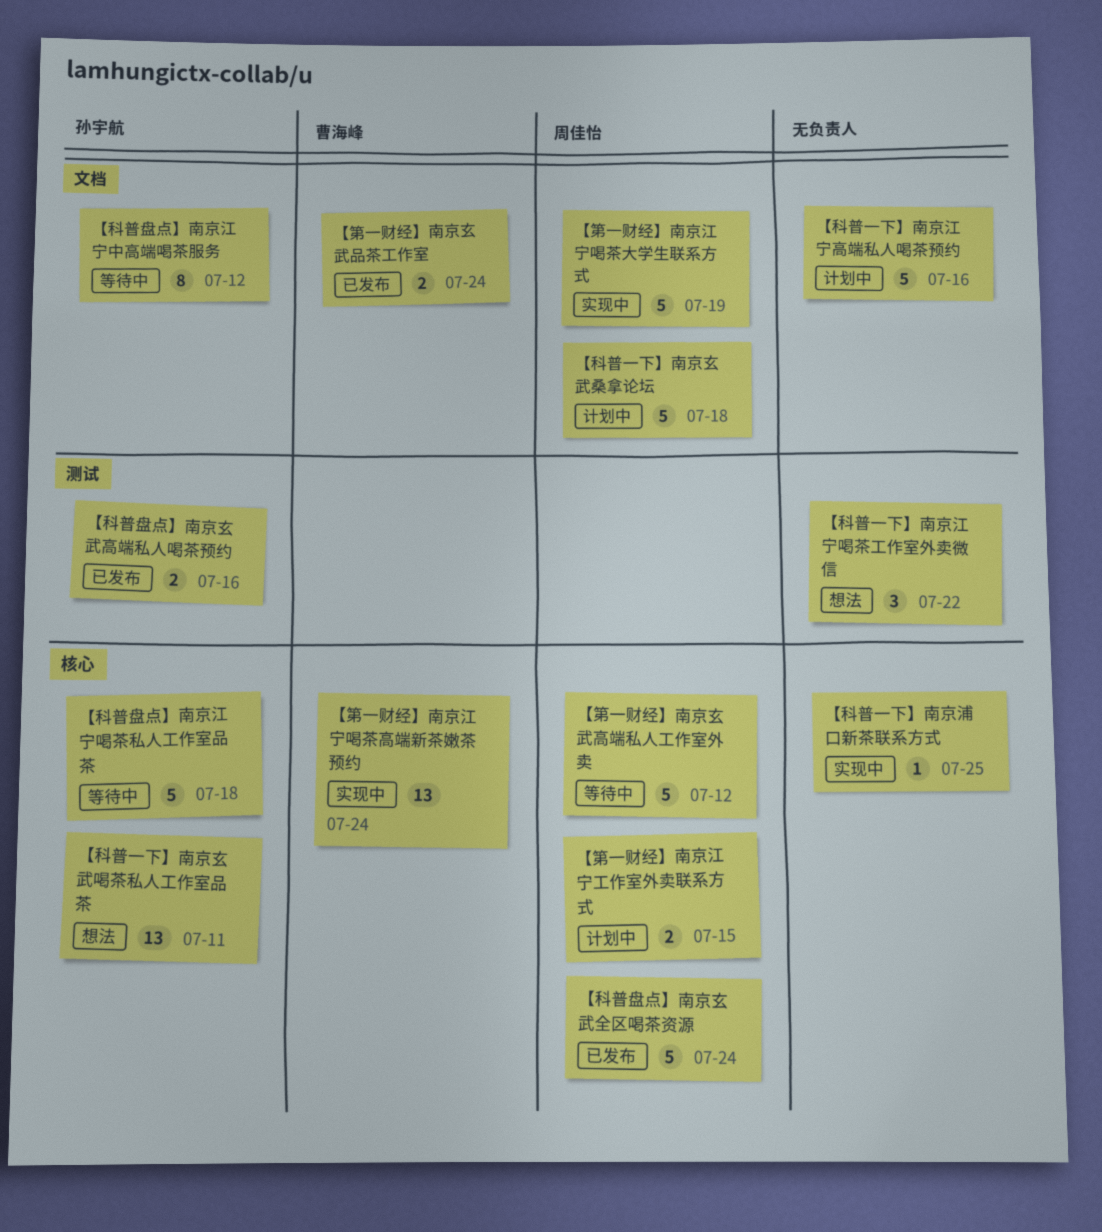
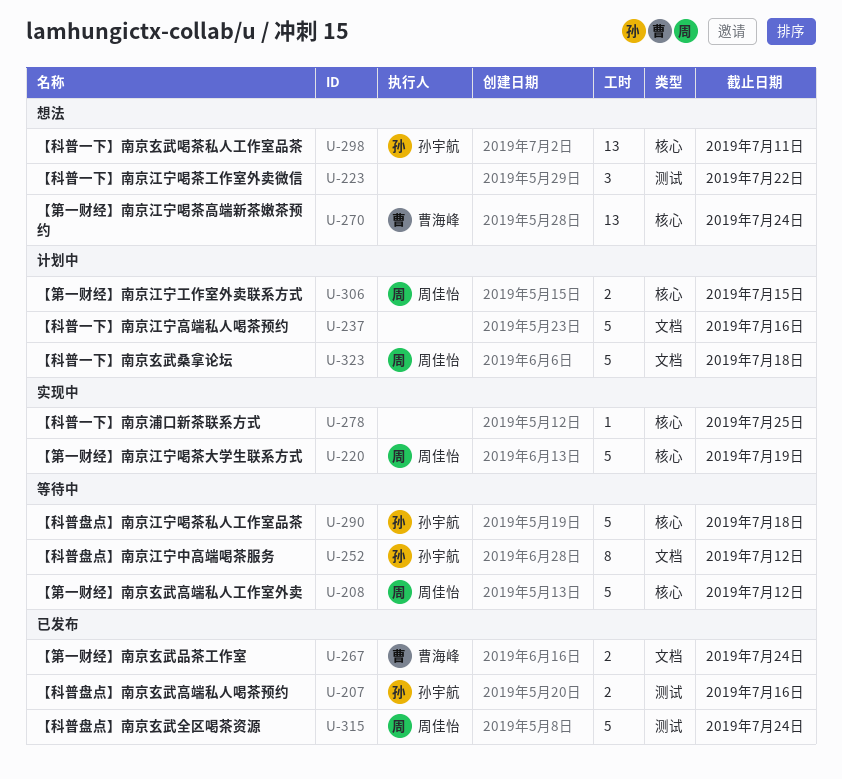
【科普盘点】南京玄武全区喝茶资源, label: 核心 -> 测试
【第一财经】南京江宁喝茶大学生联系方式, label: 文档 -> 核心
【第一财经】南京江宁喝茶高端新茶嫩茶预约, status: 实现中 -> 想法

